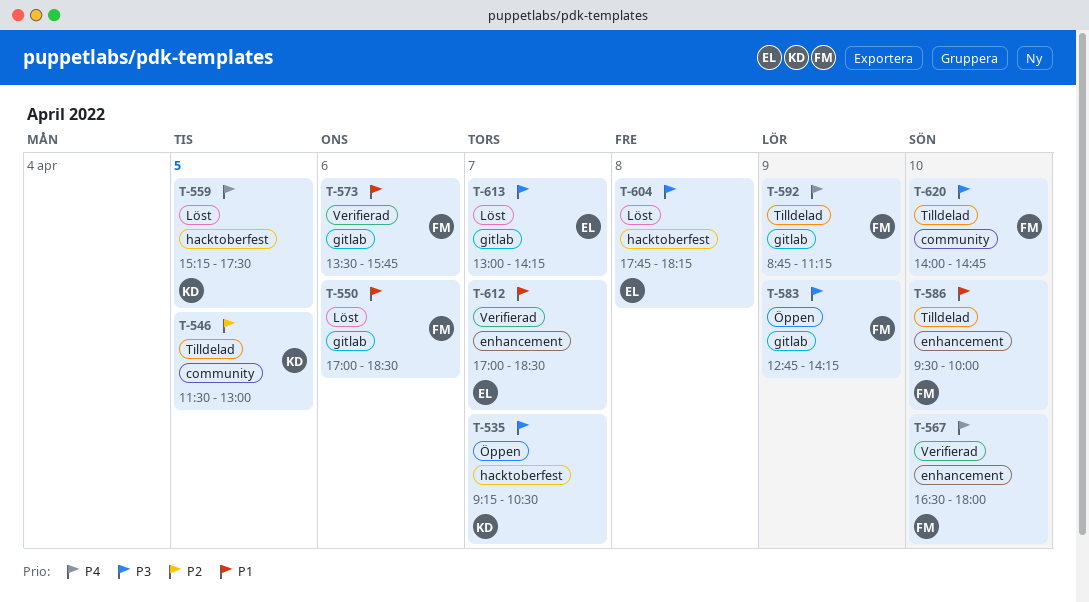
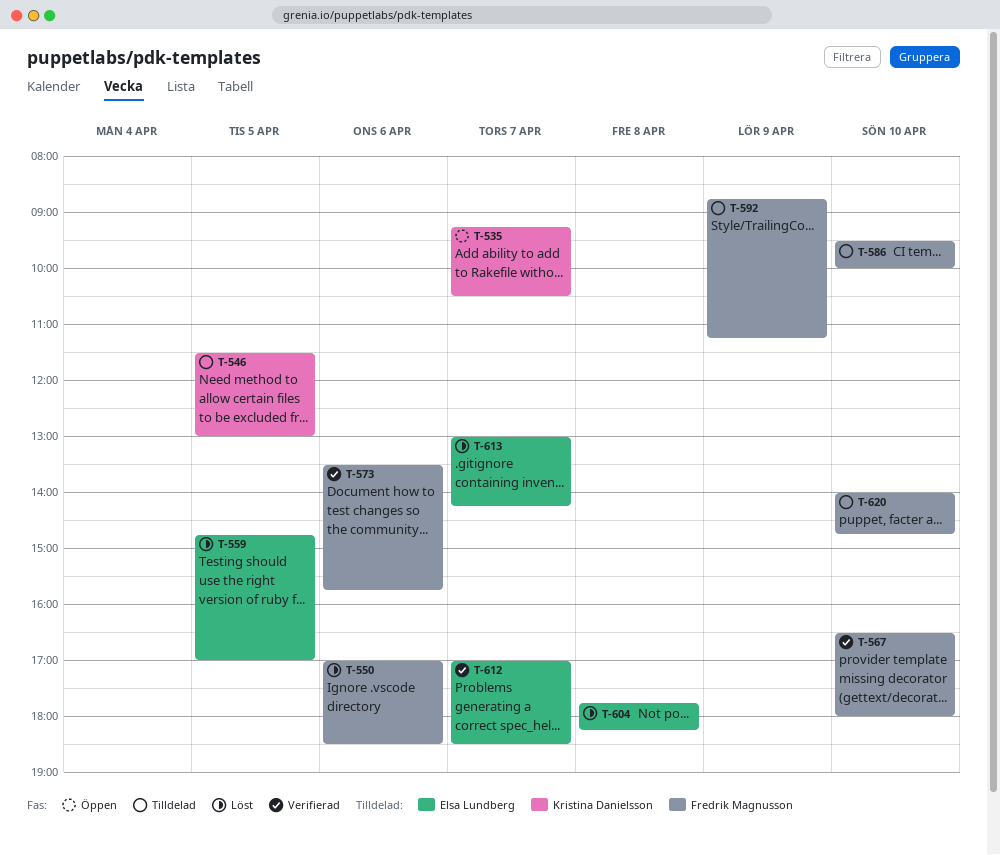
T-559, owner: Kristina Danielsson -> Elsa Lundberg
T-559, begins: 15:15 -> 14:45
T-559, ends: 17:30 -> 17:00
T-583: present -> none

